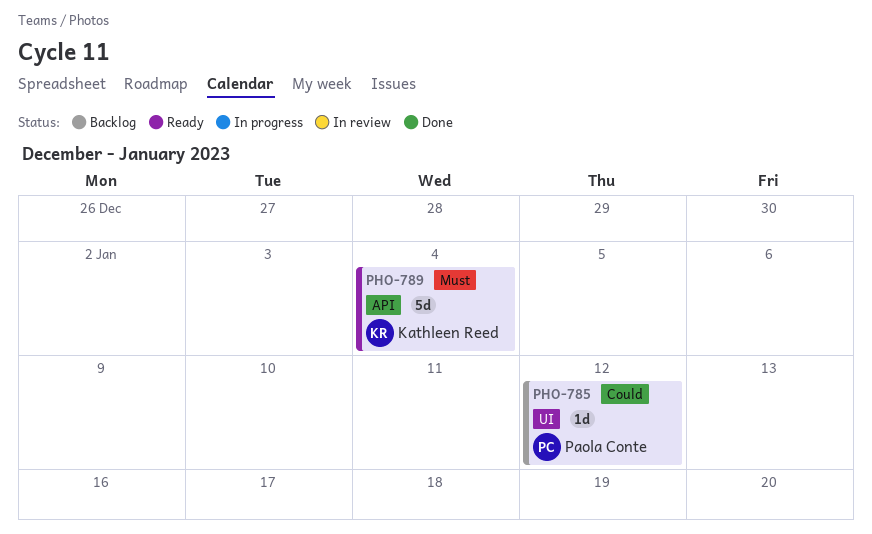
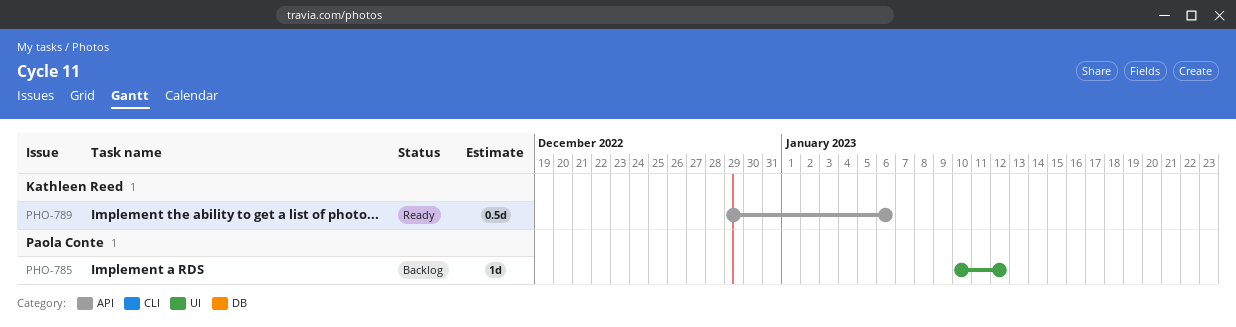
PHO-789, estimate: 5d -> 0.5d
PHO-789, due: Jan 4 -> Jan 6

